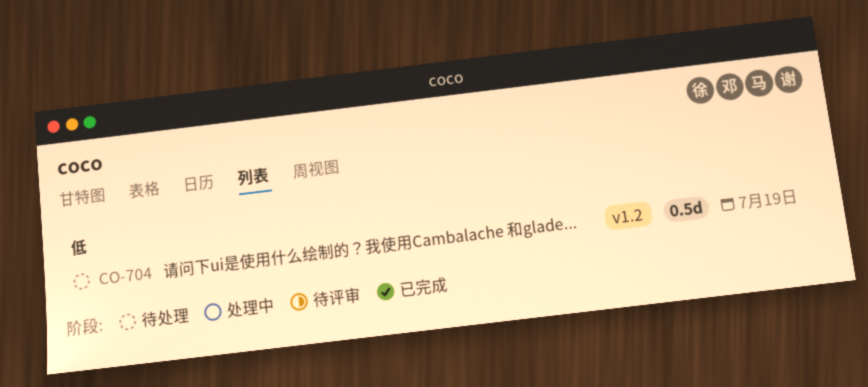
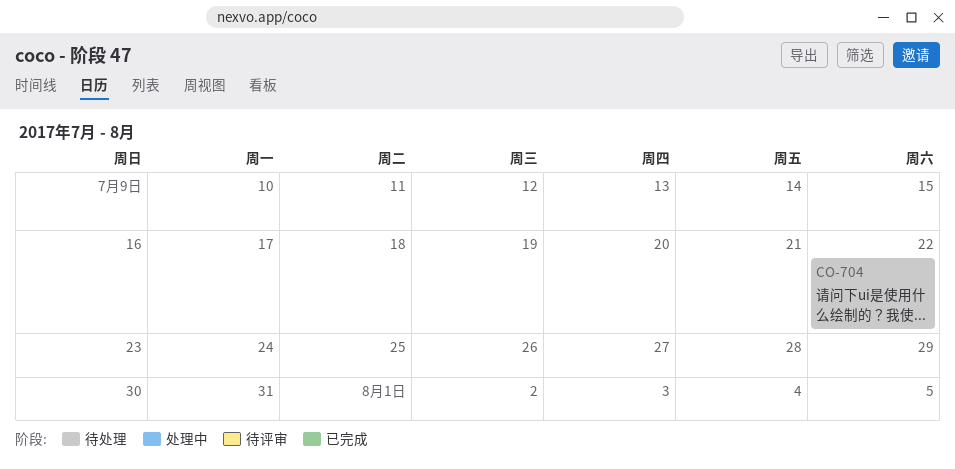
CO-704, due: Jul 19 -> Jul 22

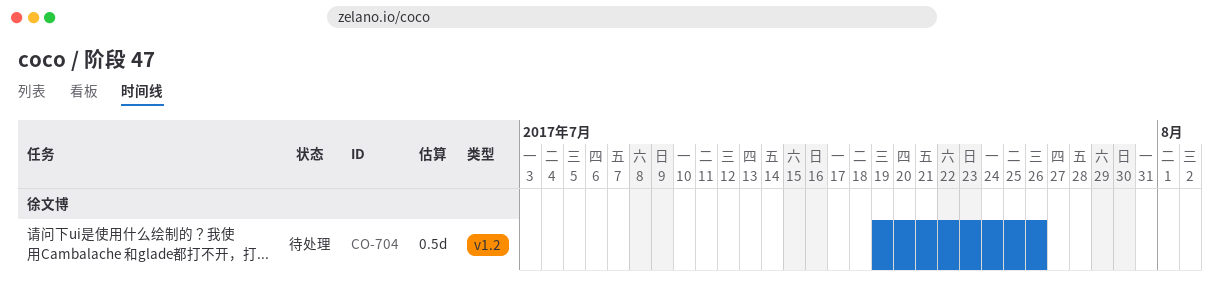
CO-704, due: Jul 22 -> Jul 26

